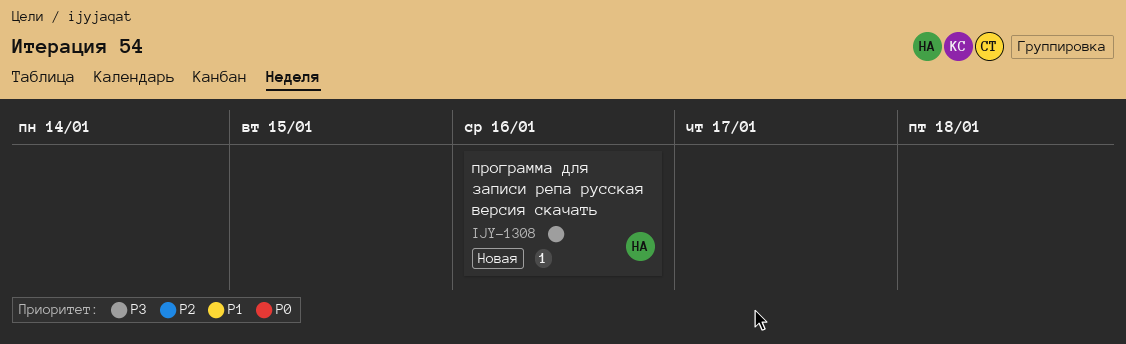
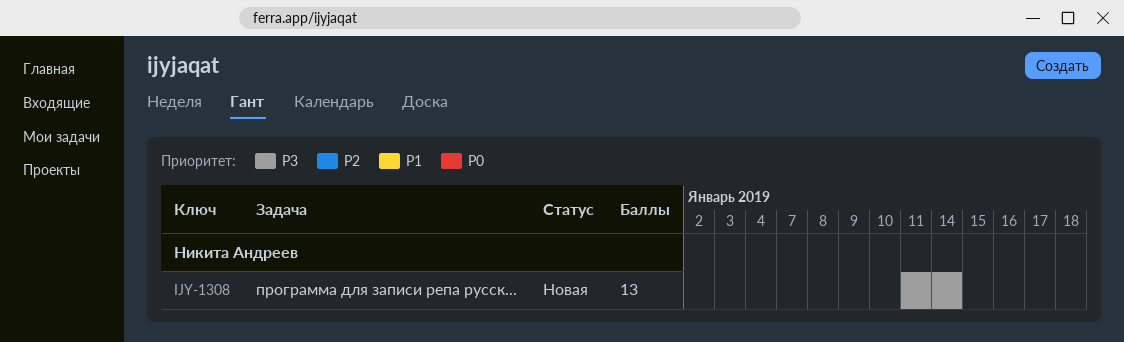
IJY-1308, estimate: 1 -> 13
IJY-1308, due: Jan 16 -> Jan 14

